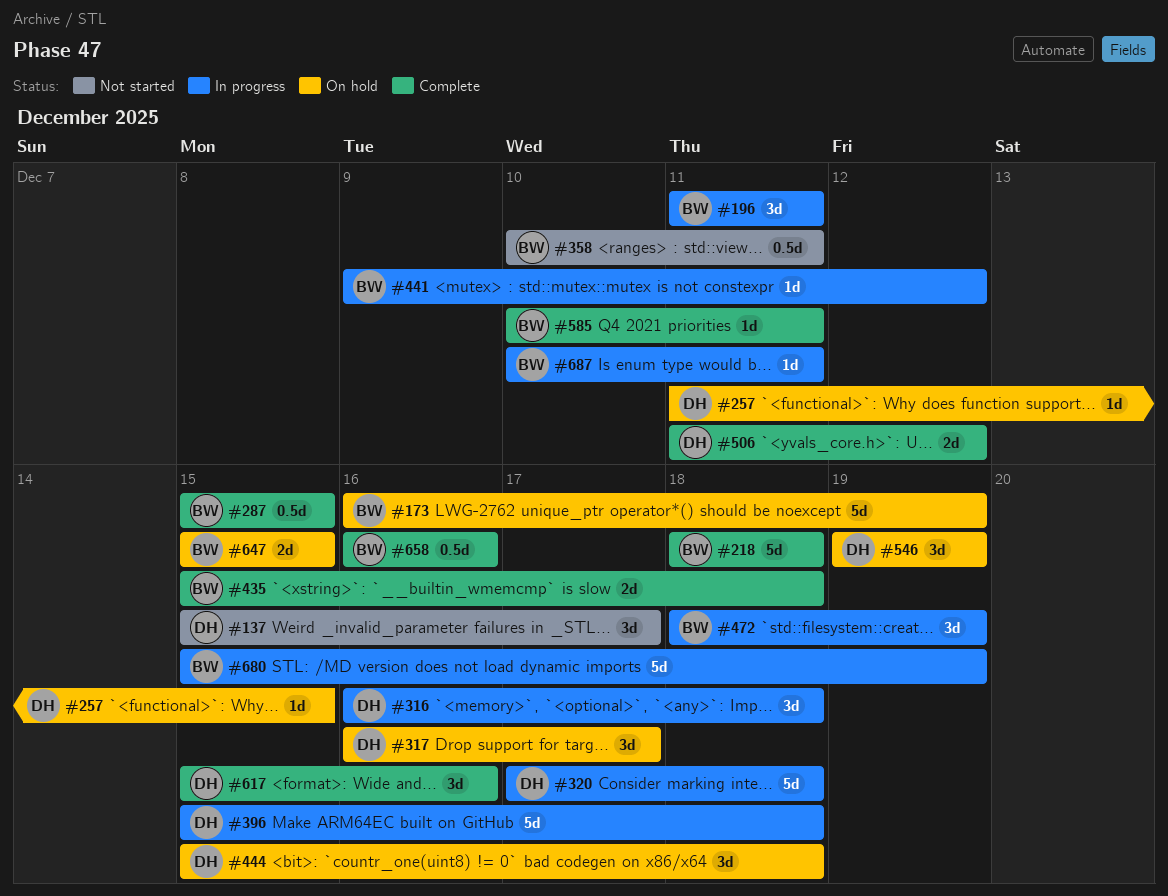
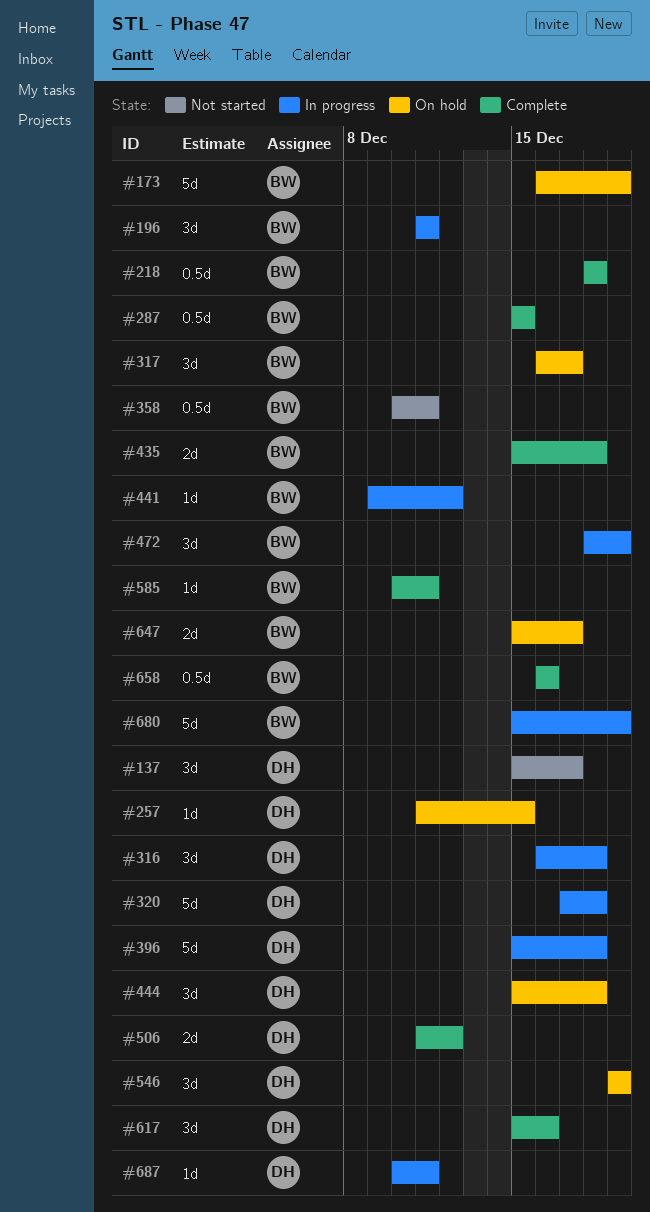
#218, estimate: 5d -> 0.5d
#317, owner: DH -> BW
#647, due: Dec 15 -> Dec 17
#687, owner: BW -> DH

